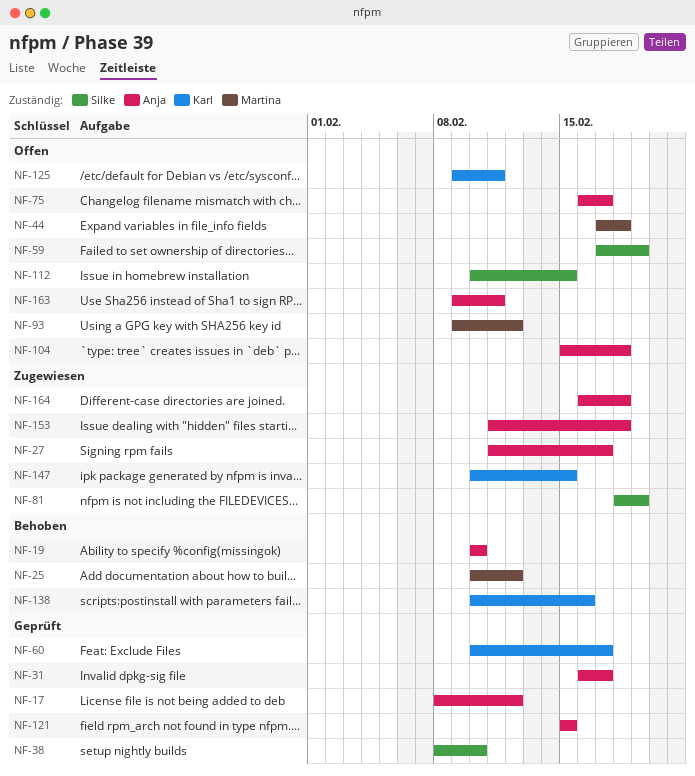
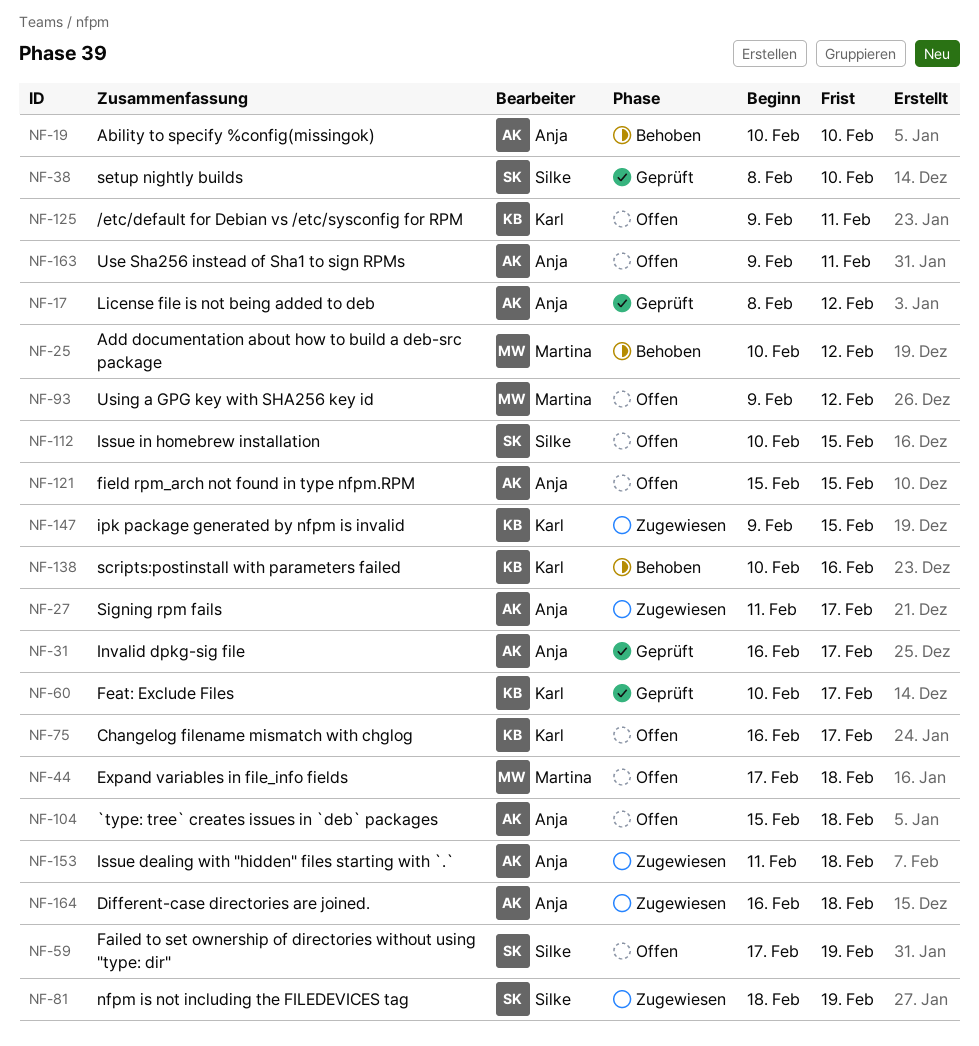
NF-75, owner: Anja -> Karl
NF-121, status: Geprüft -> Offen
NF-147, start: Feb 10 -> Feb 9

